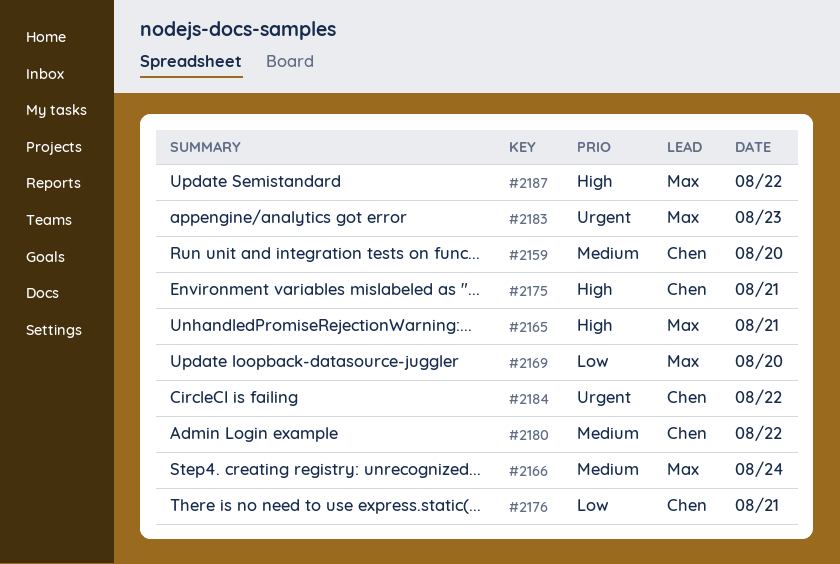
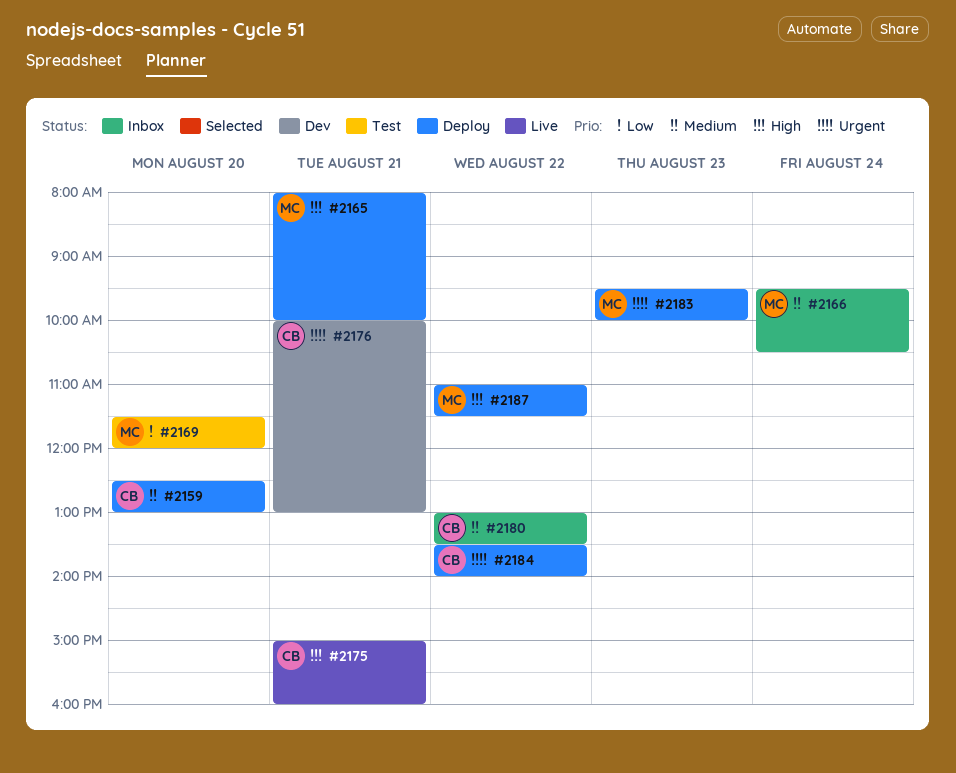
#2176, priority: Low -> Urgent

